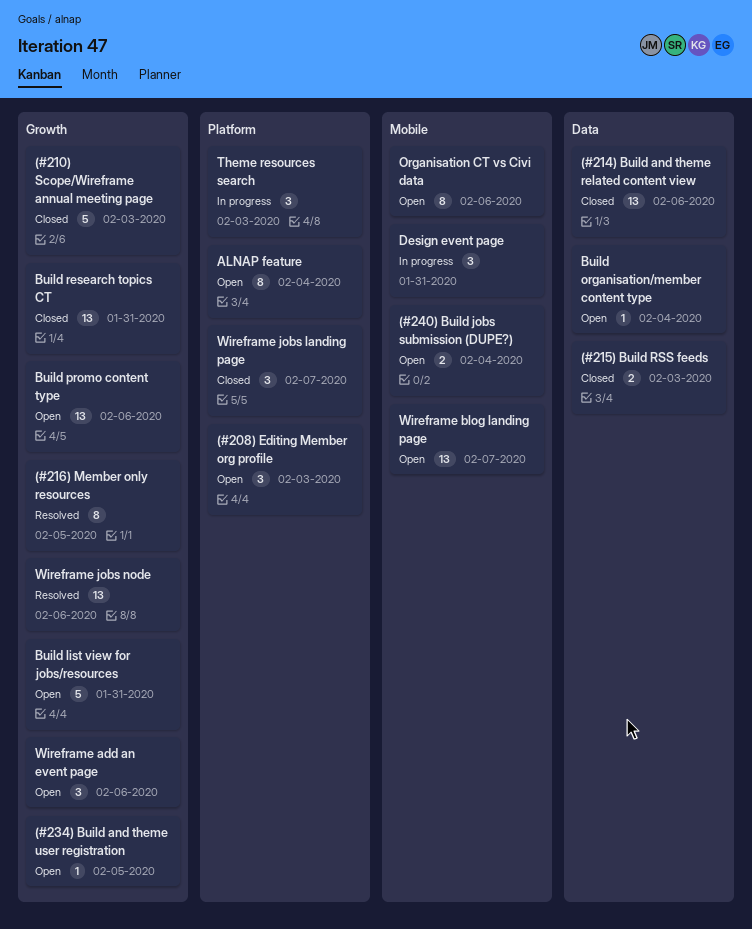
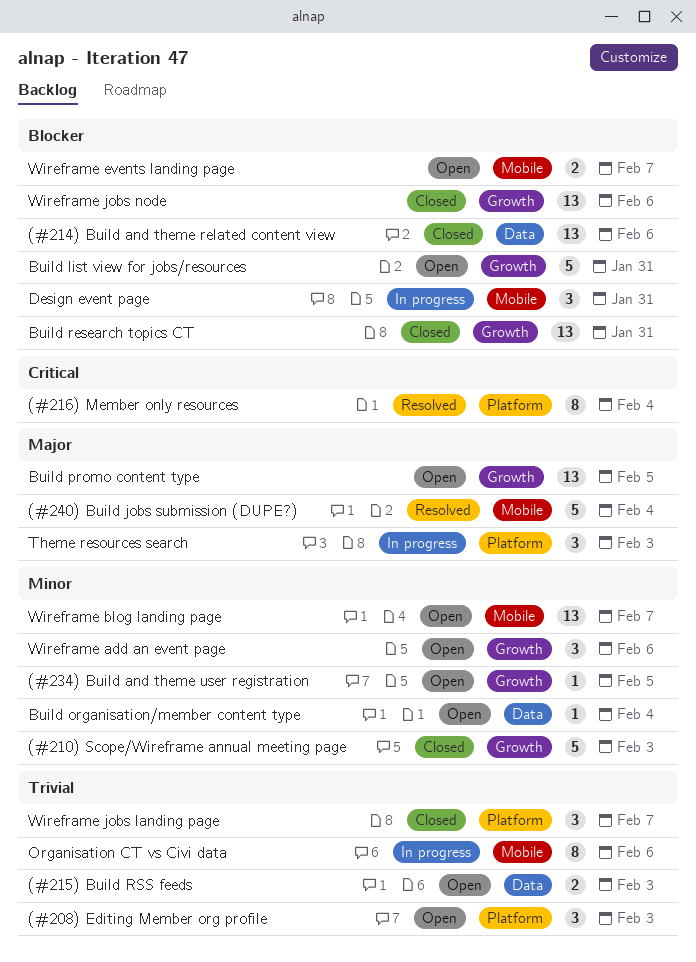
(#215) Build RSS feeds, status: Closed -> Open
(#216) Member only resources, label: Growth -> Platform
(#216) Member only resources, due: Feb 5 -> Feb 4
(#240) Build jobs submission (DUPE?), status: Open -> Resolved
(#240) Build jobs submission (DUPE?), estimate: 2 -> 5
ALNAP feature: present -> none
Build promo content type, due: Feb 6 -> Feb 5
Organisation CT vs Civi data, status: Open -> In progress
Wireframe events landing page: none -> present
Wireframe jobs node, status: Resolved -> Closed

